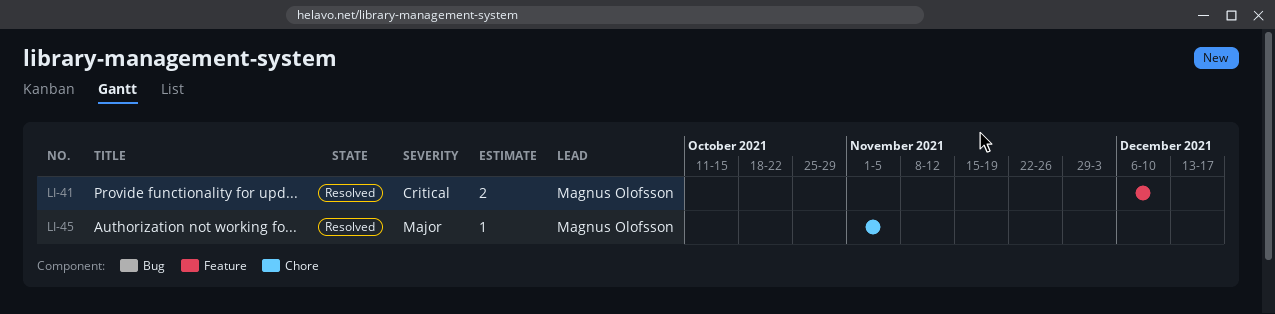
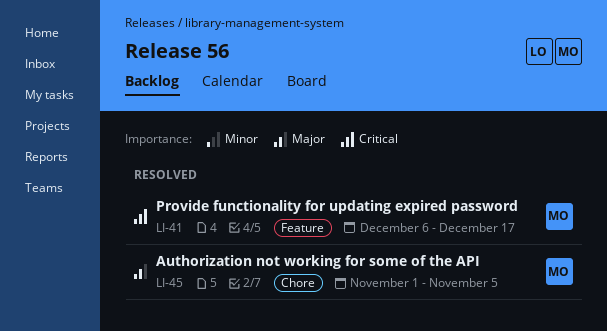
LI-41, due: Dec 10 -> Dec 17

